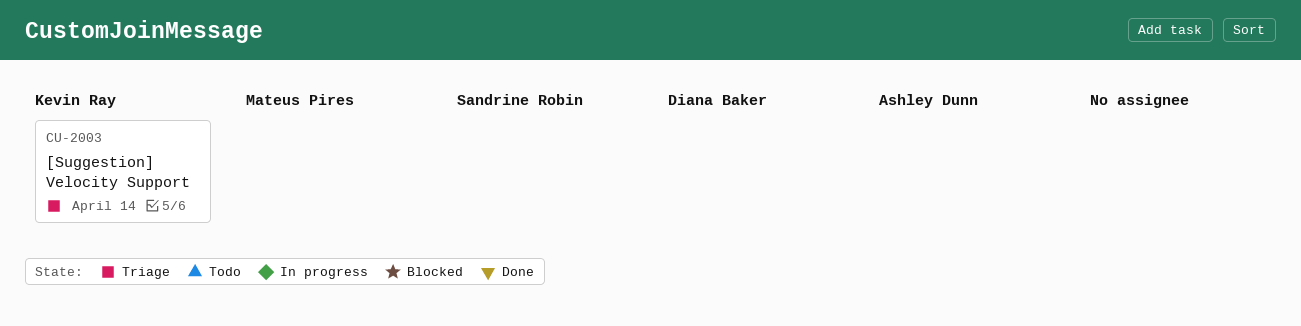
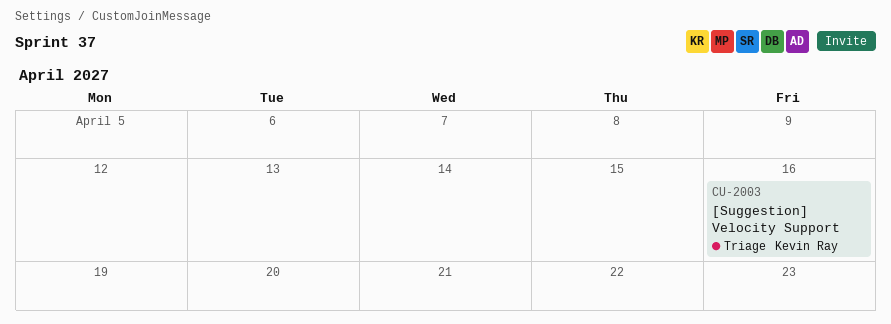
CU-2003, due: Apr 14 -> Apr 16

